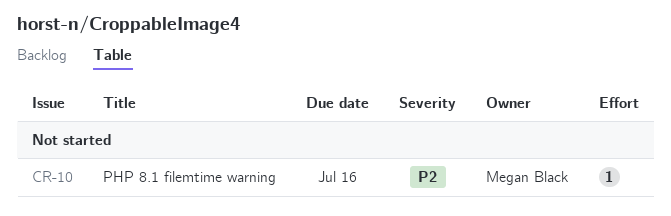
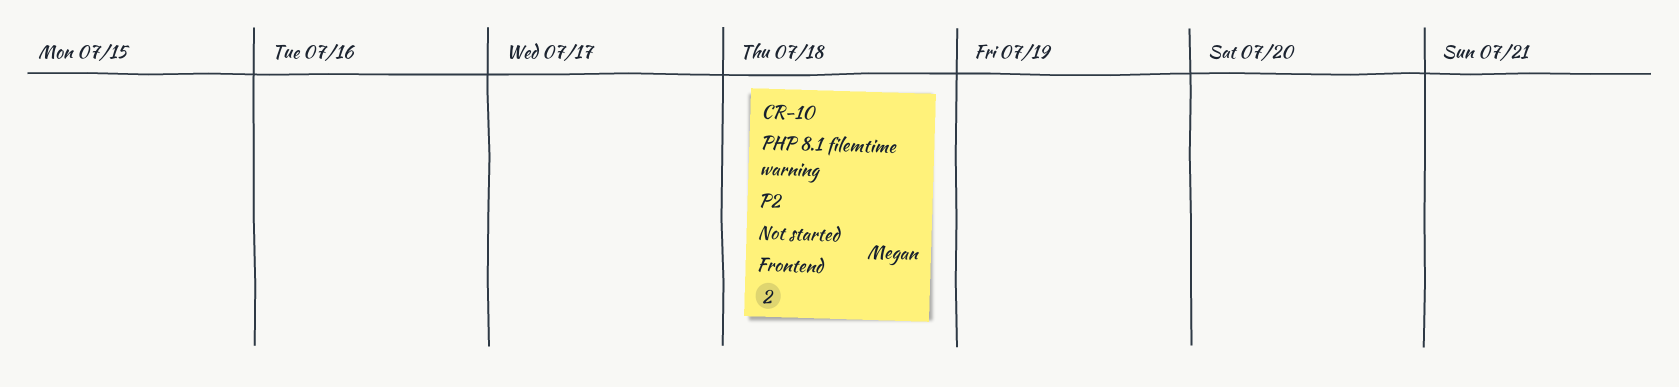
CR-10, estimate: 1 -> 2
CR-10, due: Jul 16 -> Jul 18

